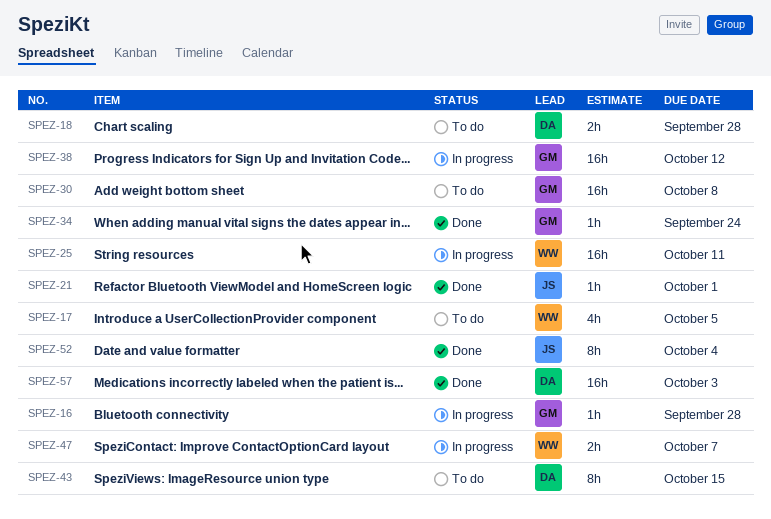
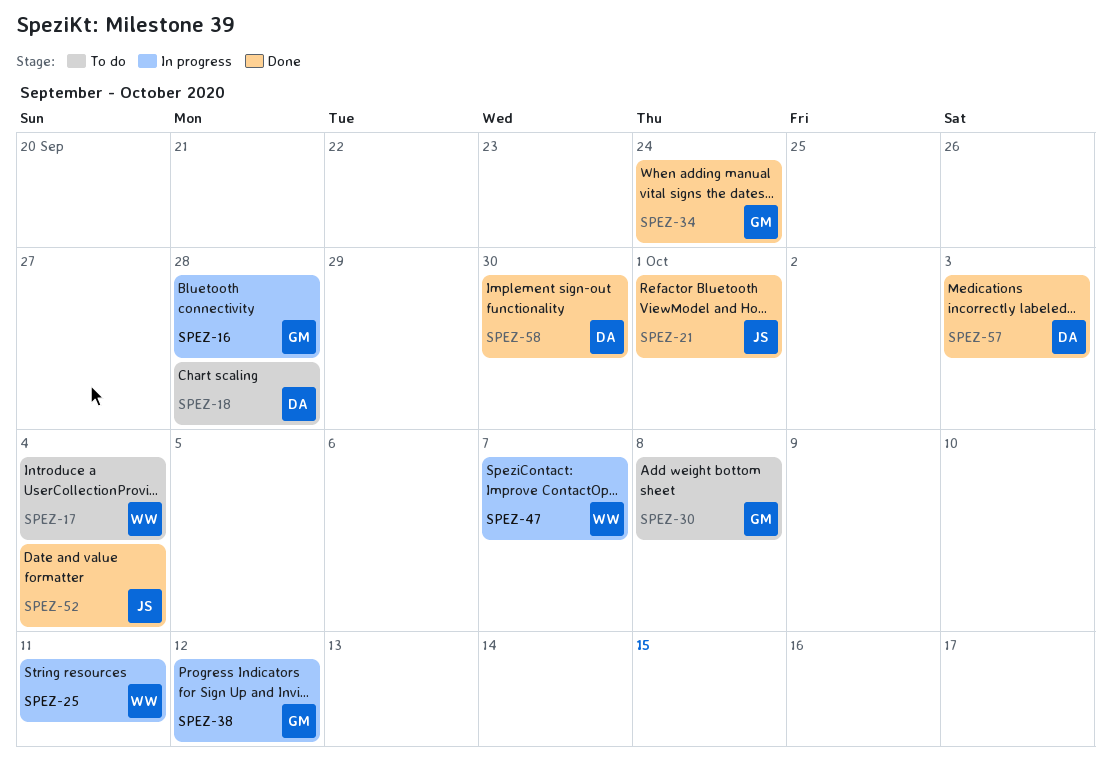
SPEZ-17, due: Oct 5 -> Oct 4
SPEZ-43: present -> none
SPEZ-58: none -> present

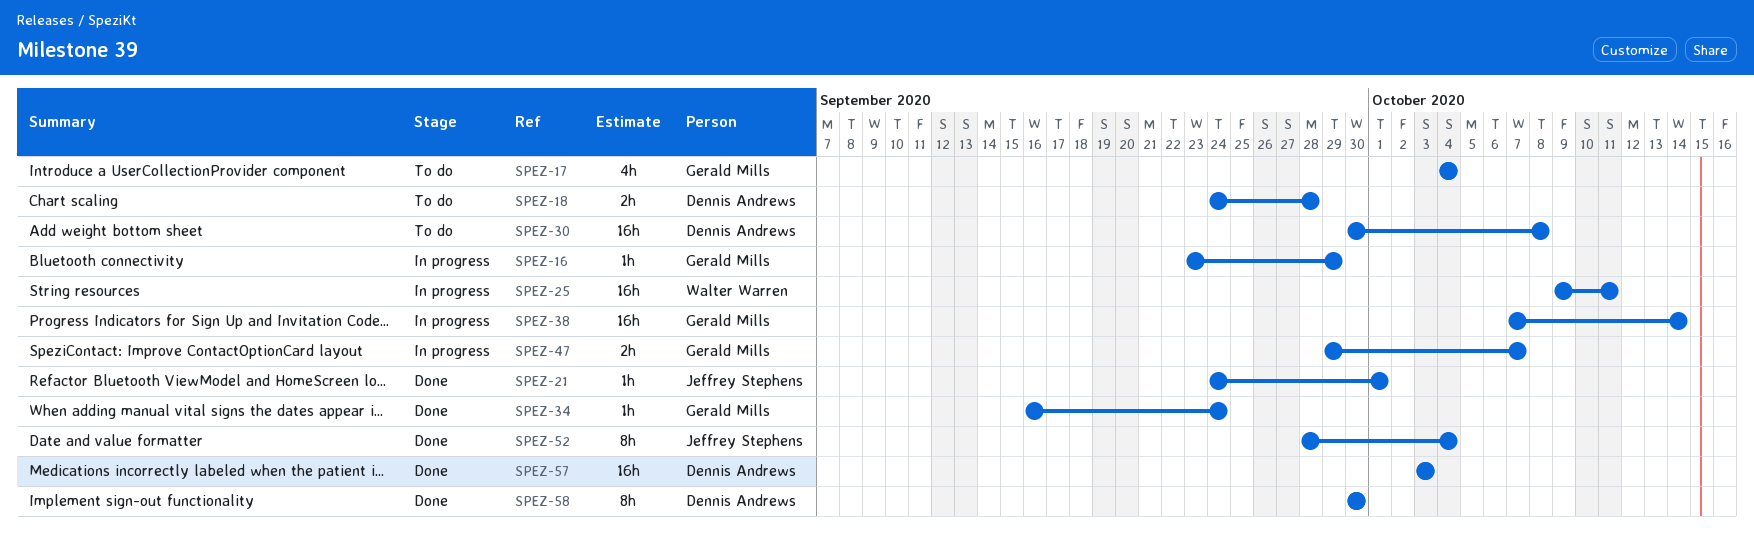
SPEZ-16, due: Sep 28 -> Sep 29
SPEZ-17, owner: Walter Warren -> Gerald Mills
SPEZ-30, owner: Gerald Mills -> Dennis Andrews
SPEZ-38, due: Oct 12 -> Oct 14
SPEZ-47, owner: Walter Warren -> Gerald Mills

